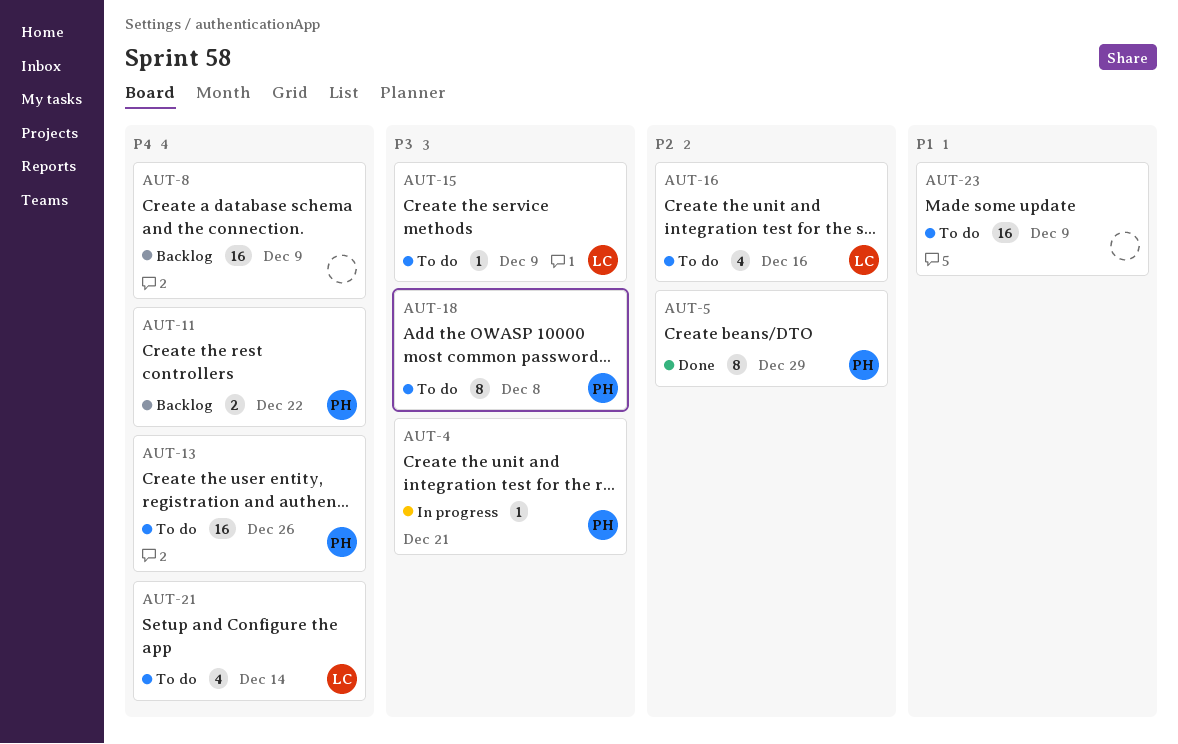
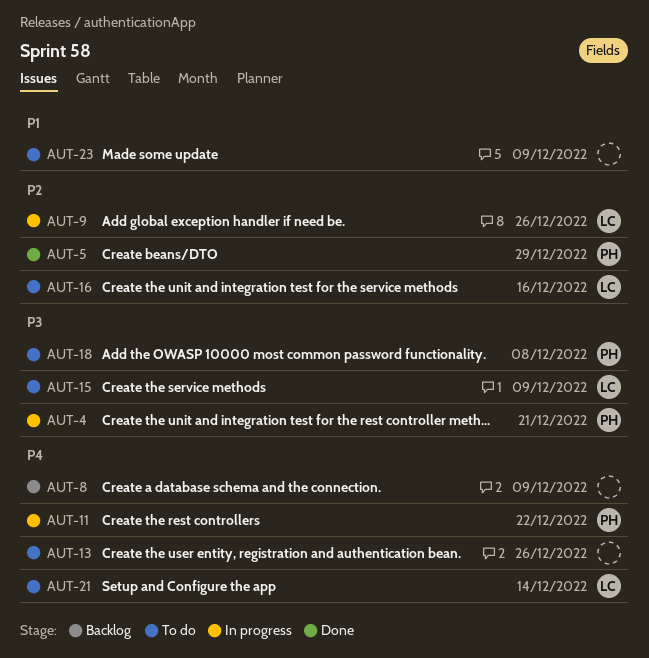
AUT-9: none -> present
AUT-11, status: Backlog -> In progress
AUT-13, owner: PH -> none

